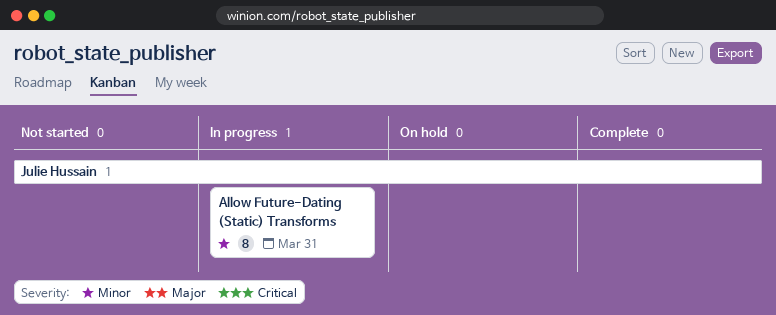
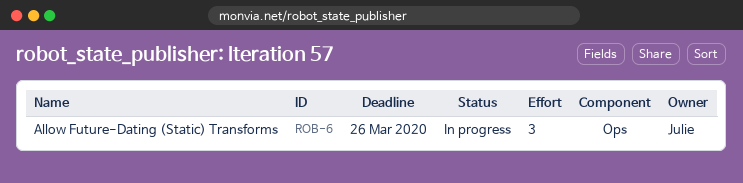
Allow Future-Dating (Static) Transforms, estimate: 8 -> 3
Allow Future-Dating (Static) Transforms, due: Mar 31 -> Mar 26

